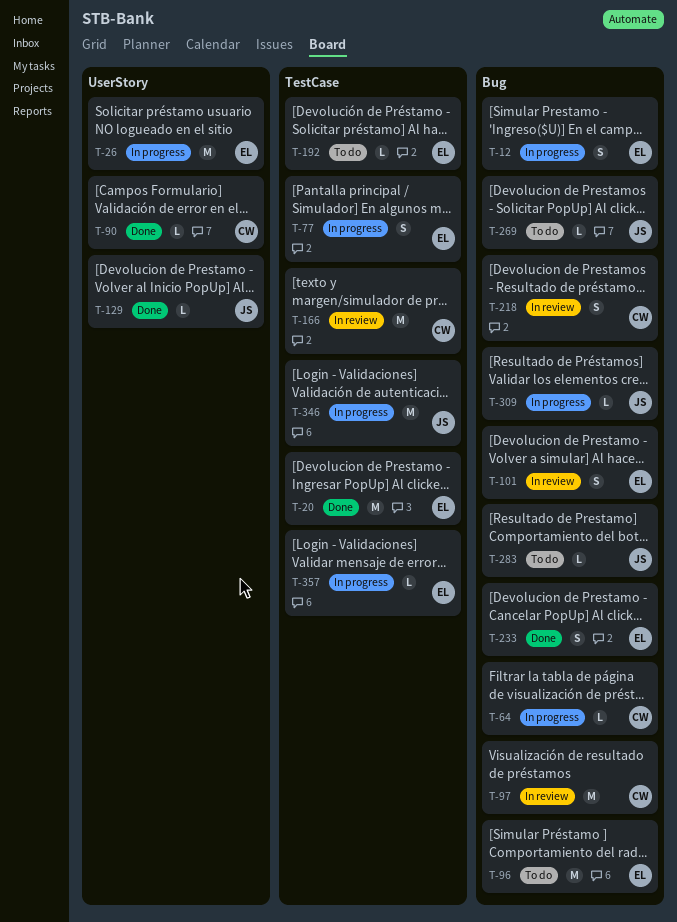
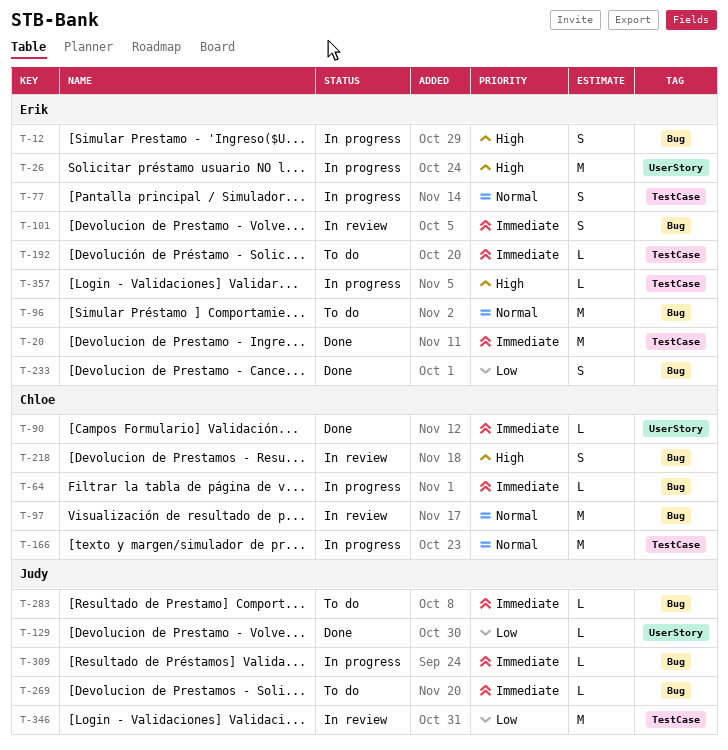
T-166, status: In review -> In progress
T-346, status: In progress -> In review

